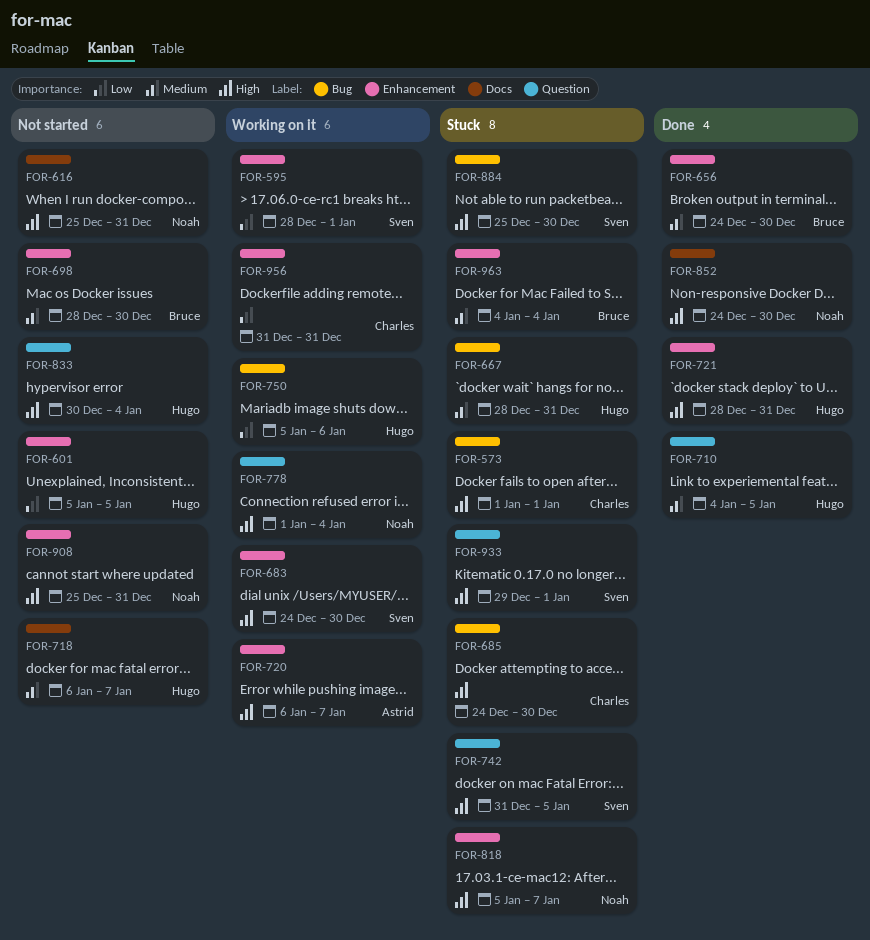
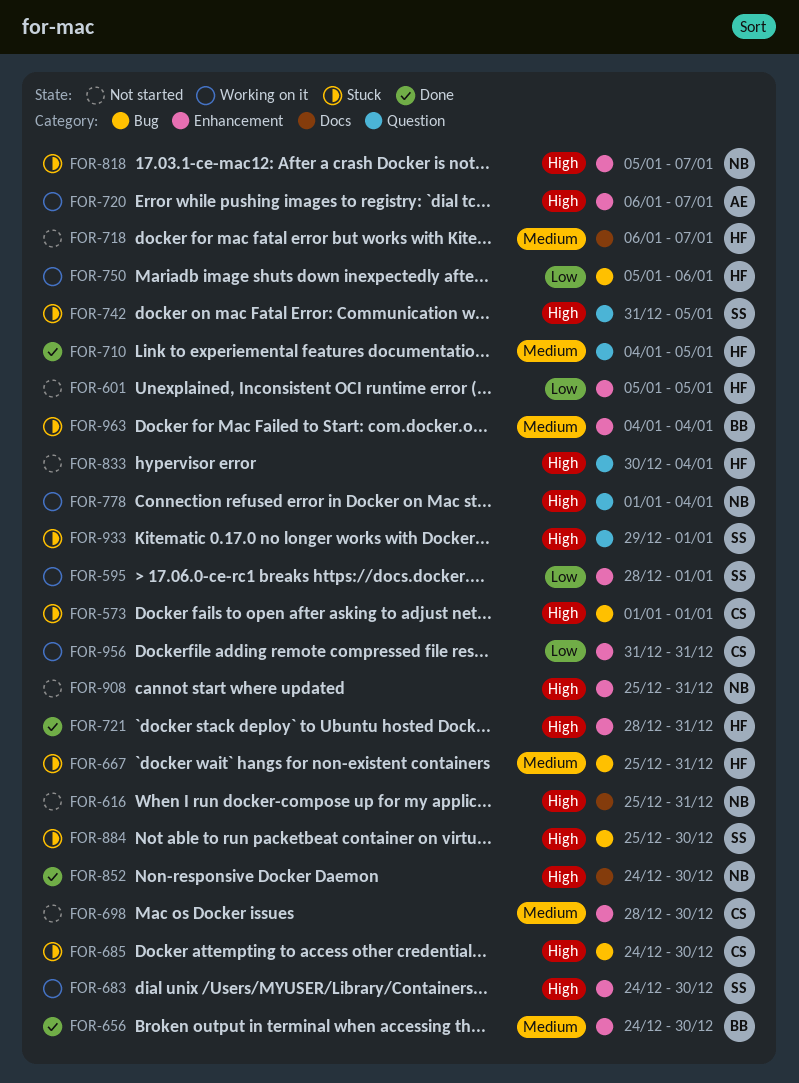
FOR-667, start: Dec 28 -> Dec 25
FOR-698, owner: Bruce -> Charles

